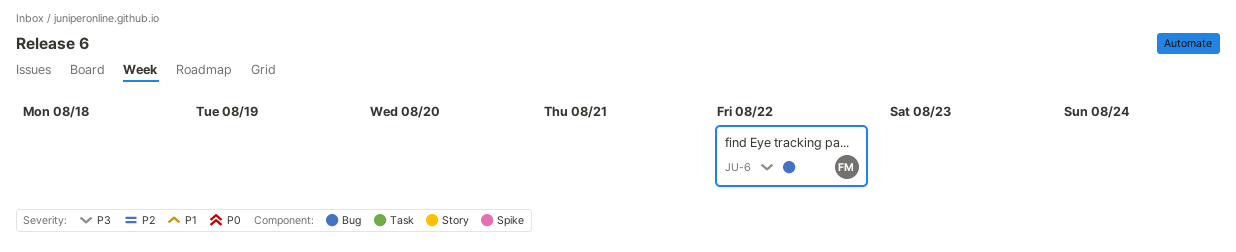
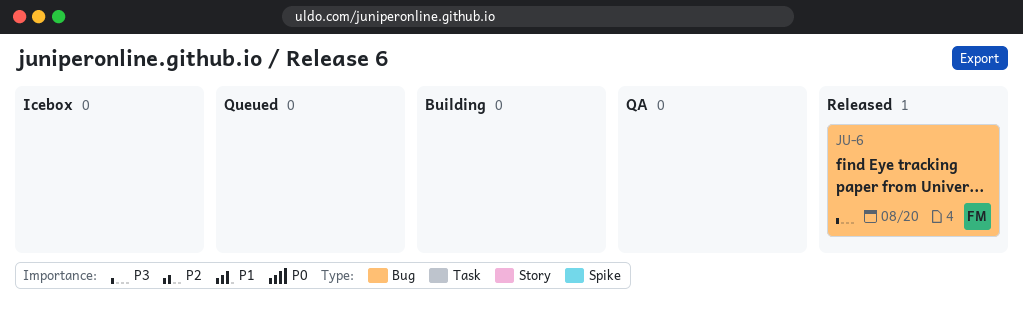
JU-6, due: Aug 22 -> Aug 20

